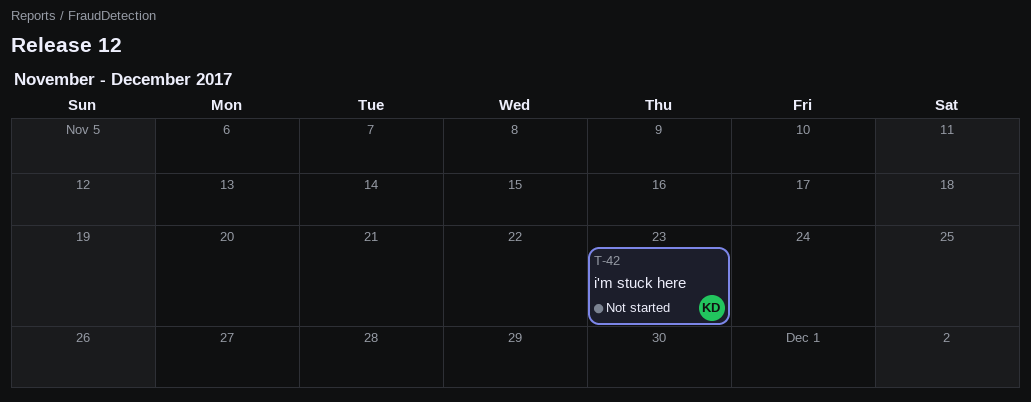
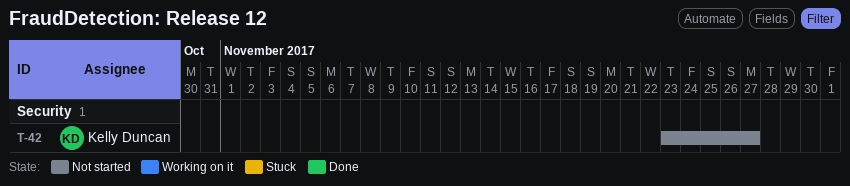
T-42, due: Nov 23 -> Nov 27

